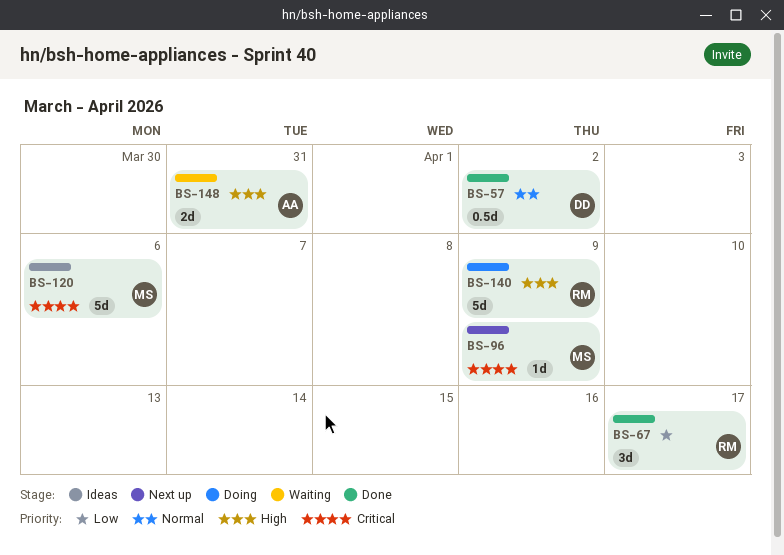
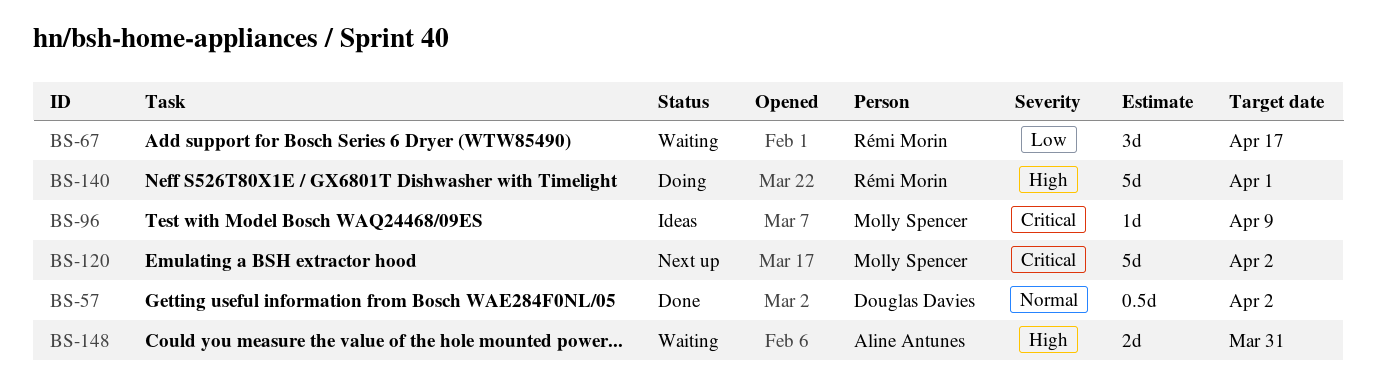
BS-67, status: Done -> Waiting
BS-96, status: Next up -> Ideas
BS-120, status: Ideas -> Next up
BS-120, due: Apr 6 -> Apr 2
BS-140, due: Apr 9 -> Apr 1

